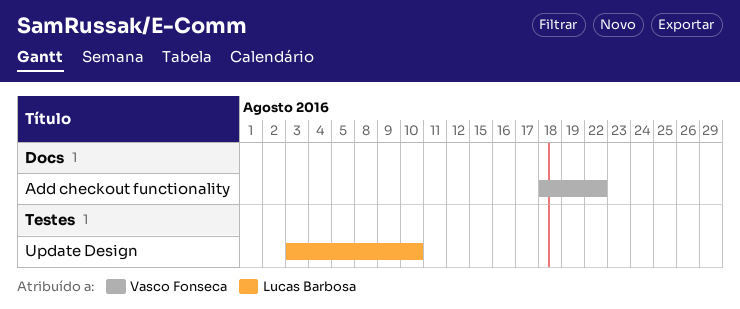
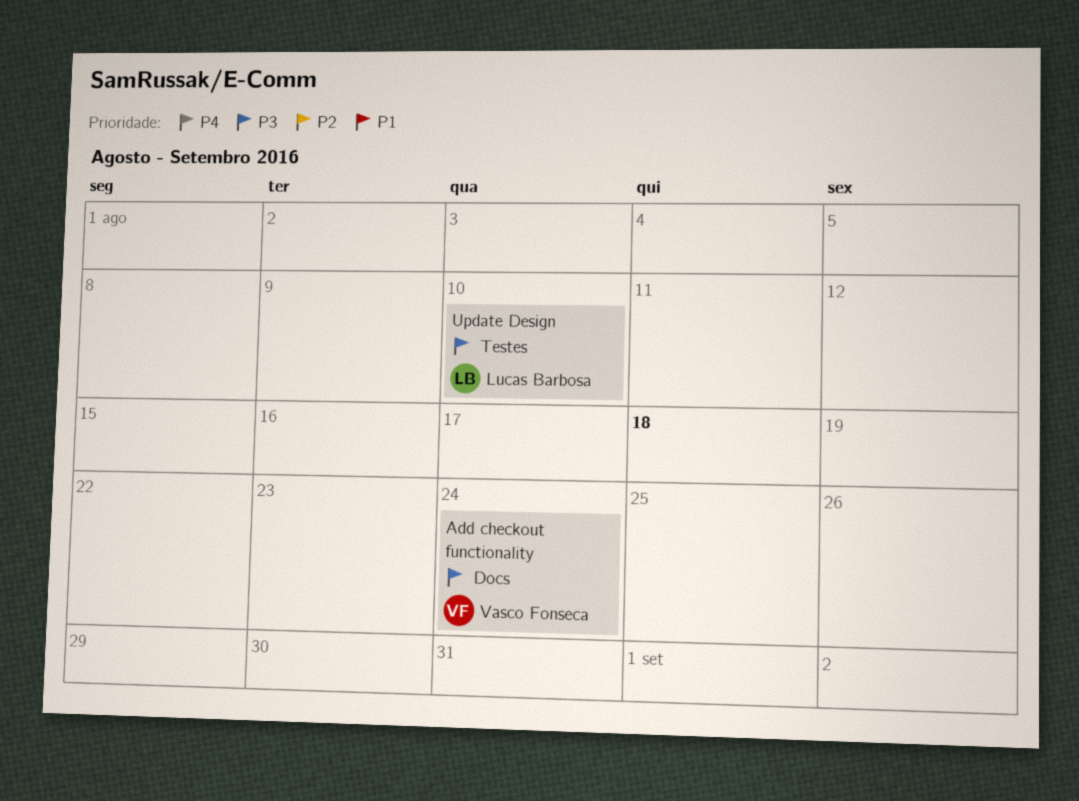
Add checkout functionality, due: Aug 22 -> Aug 24

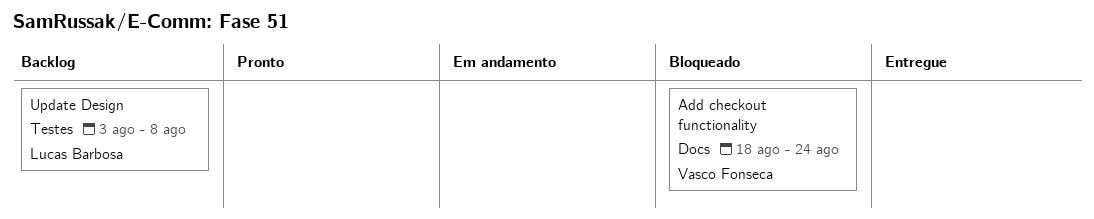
Update Design, due: Aug 10 -> Aug 8

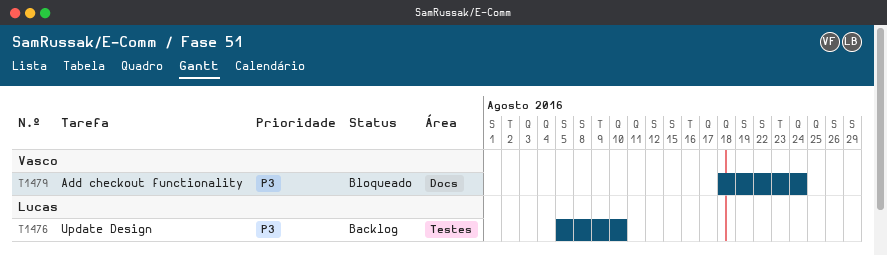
Update Design, start: Aug 3 -> Aug 5
Update Design, due: Aug 8 -> Aug 10

